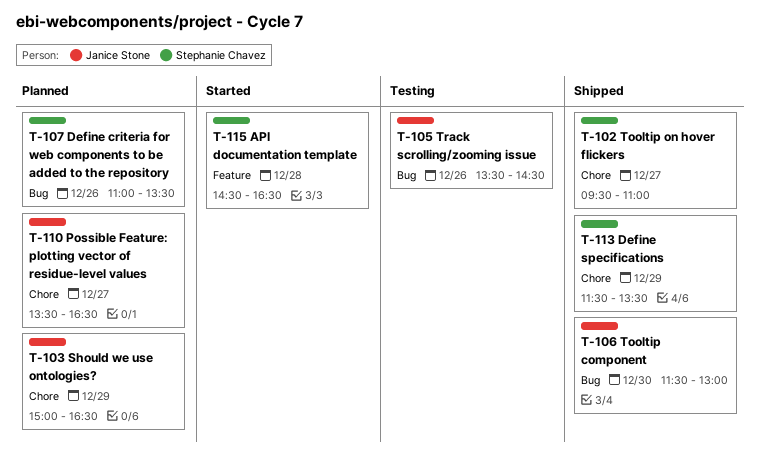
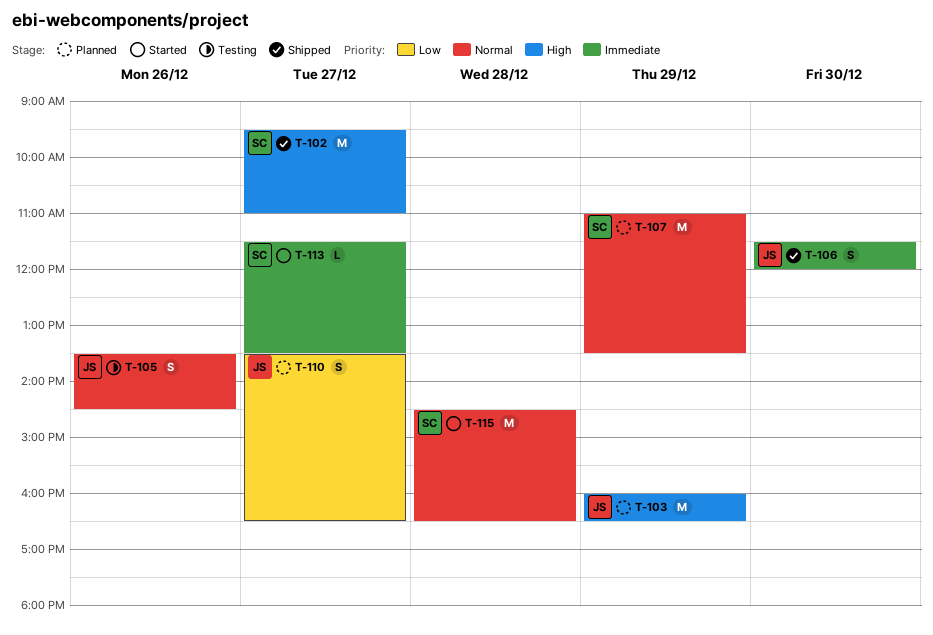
T-103, begins: 15:00 -> 16:00
T-106, ends: 13:00 -> 12:00
T-107, day: Dec 26 -> Dec 29
T-113, status: Shipped -> Started
T-113, day: Dec 29 -> Dec 27

